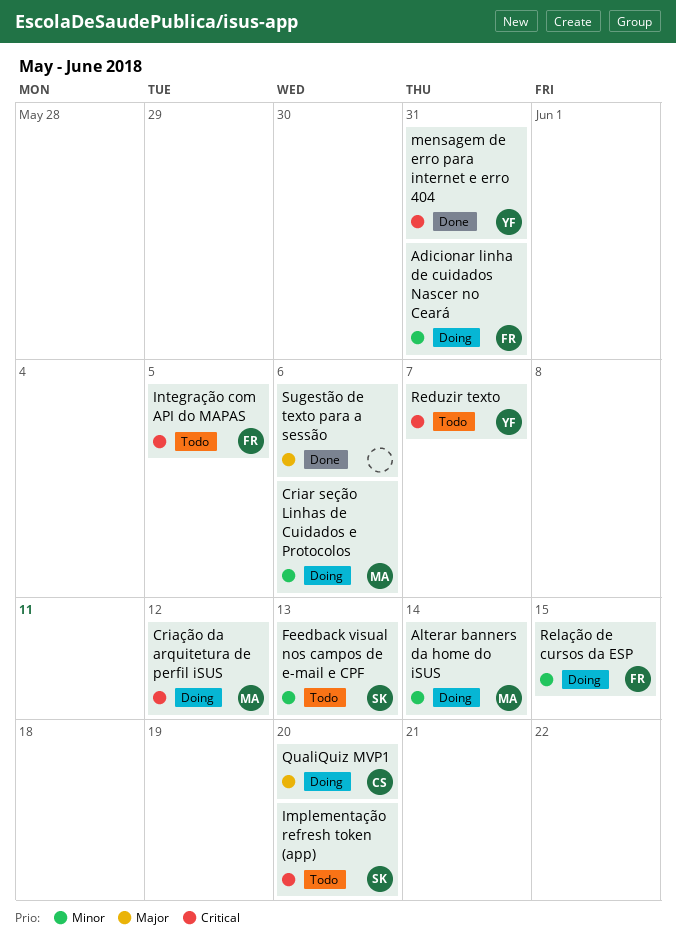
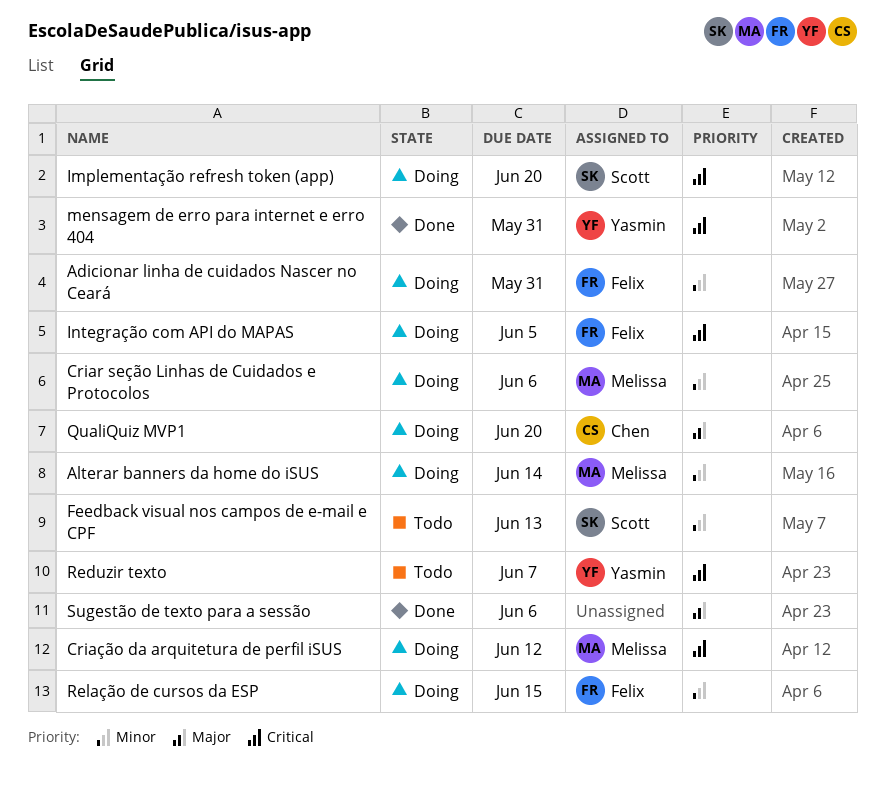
Implementação refresh token (app), status: Todo -> Doing
Integração com API do MAPAS, status: Todo -> Doing

